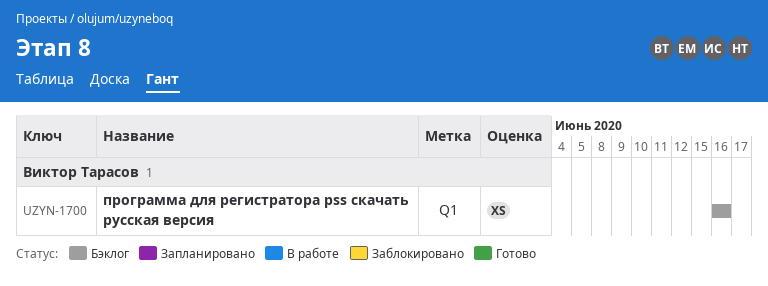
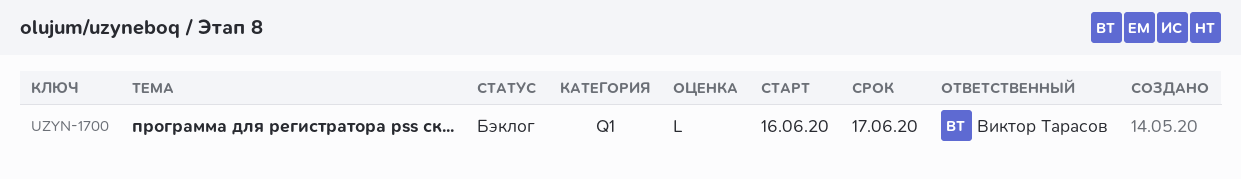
UZYN-1700, estimate: XS -> L
UZYN-1700, due: Jun 16 -> Jun 17

